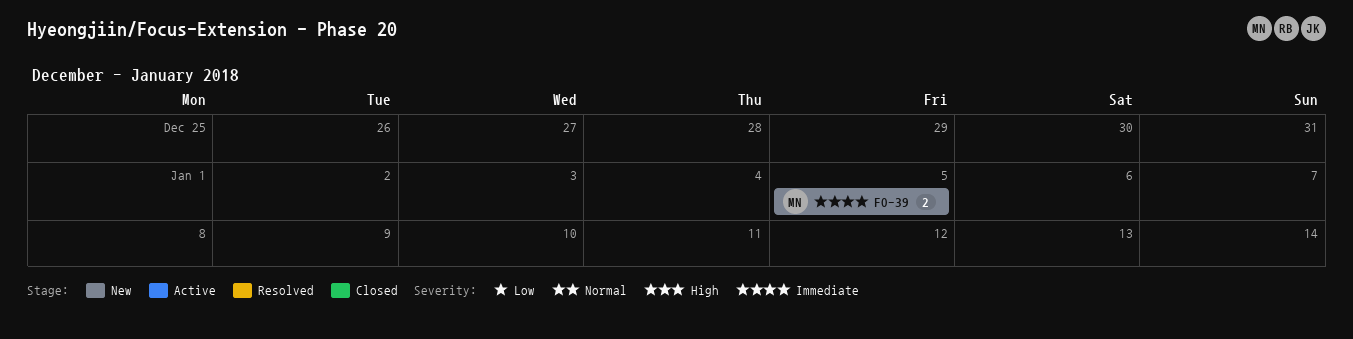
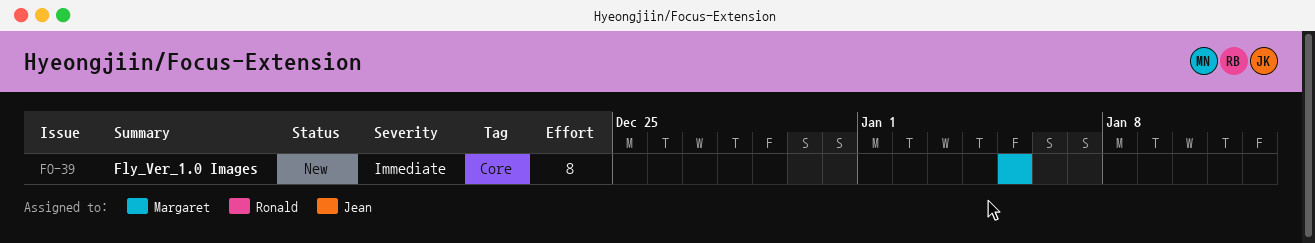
FO-39, estimate: 2 -> 8

